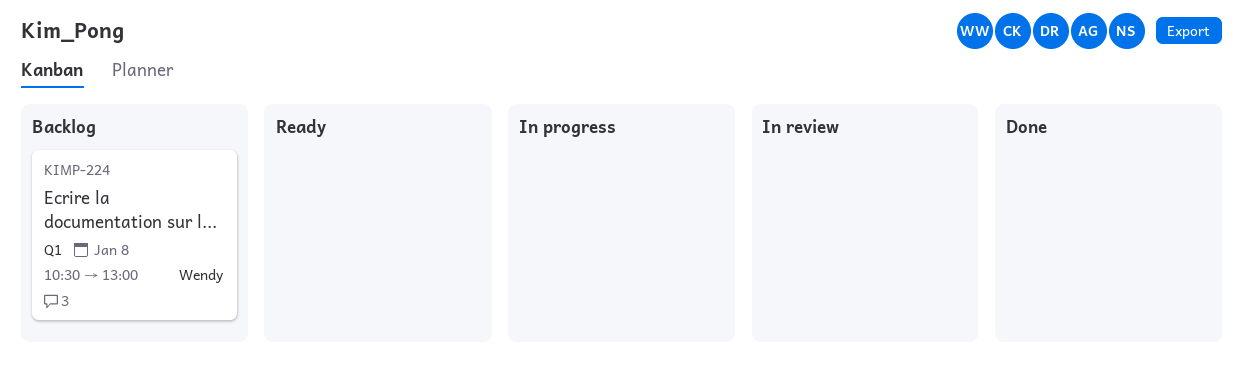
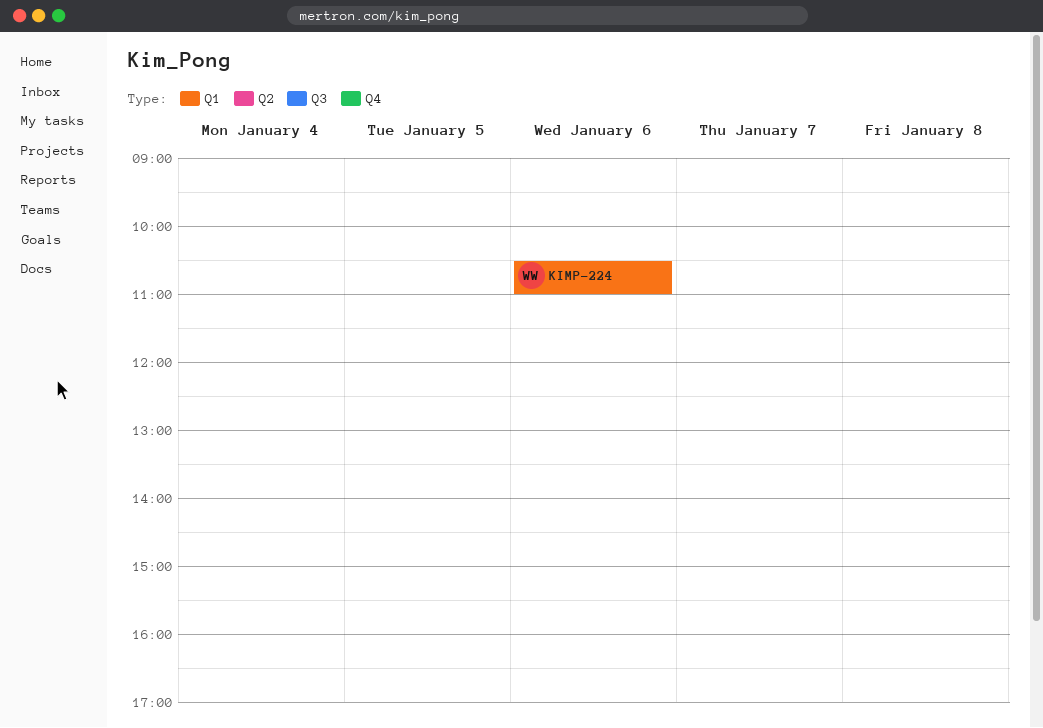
KIMP-224, day: Jan 8 -> Jan 6
KIMP-224, ends: 13:00 -> 11:00

